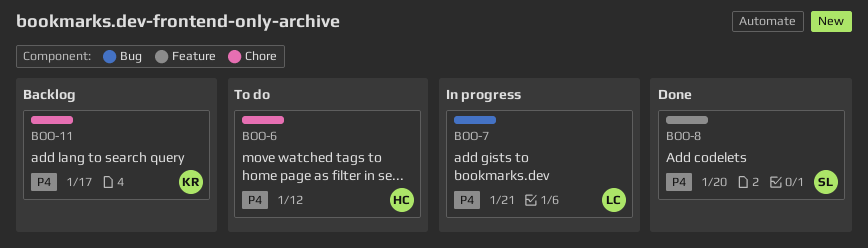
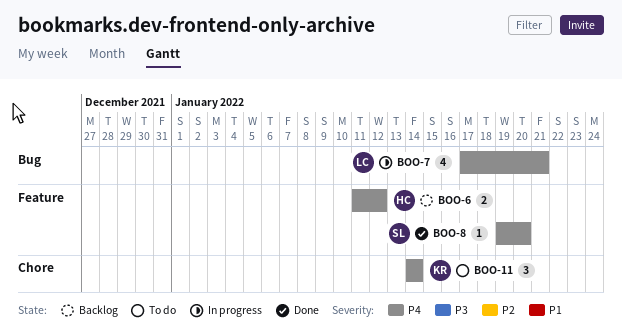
BOO-6, status: To do -> Backlog
BOO-6, label: Chore -> Feature
BOO-11, status: Backlog -> To do
BOO-11, due: Jan 17 -> Jan 14

